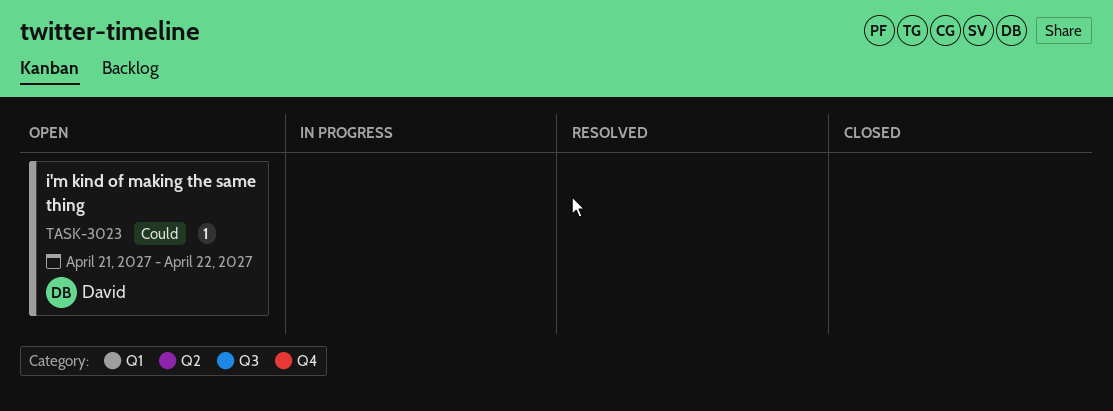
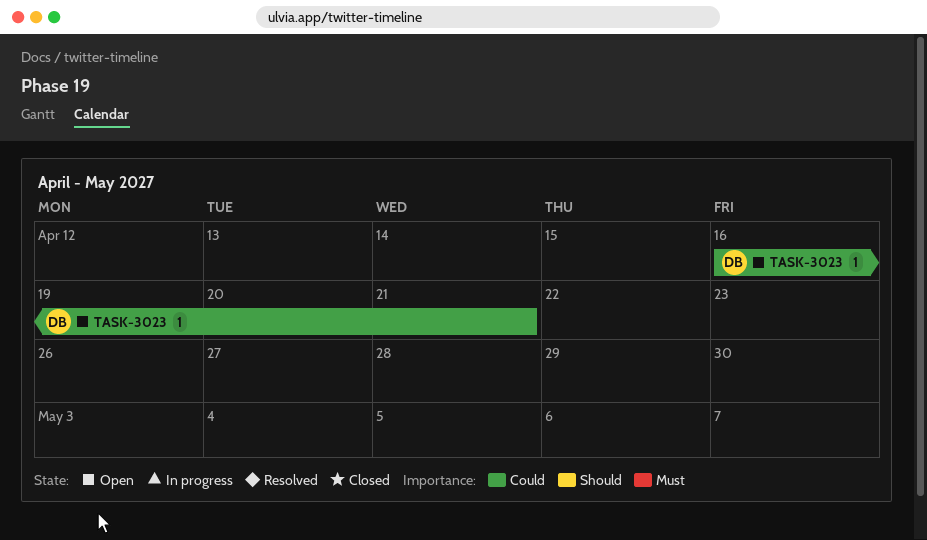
TASK-3023, start: Apr 21 -> Apr 16
TASK-3023, due: Apr 22 -> Apr 21

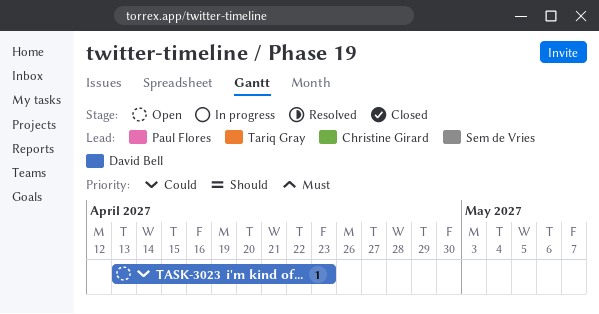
TASK-3023, start: Apr 16 -> Apr 13
TASK-3023, due: Apr 21 -> Apr 23

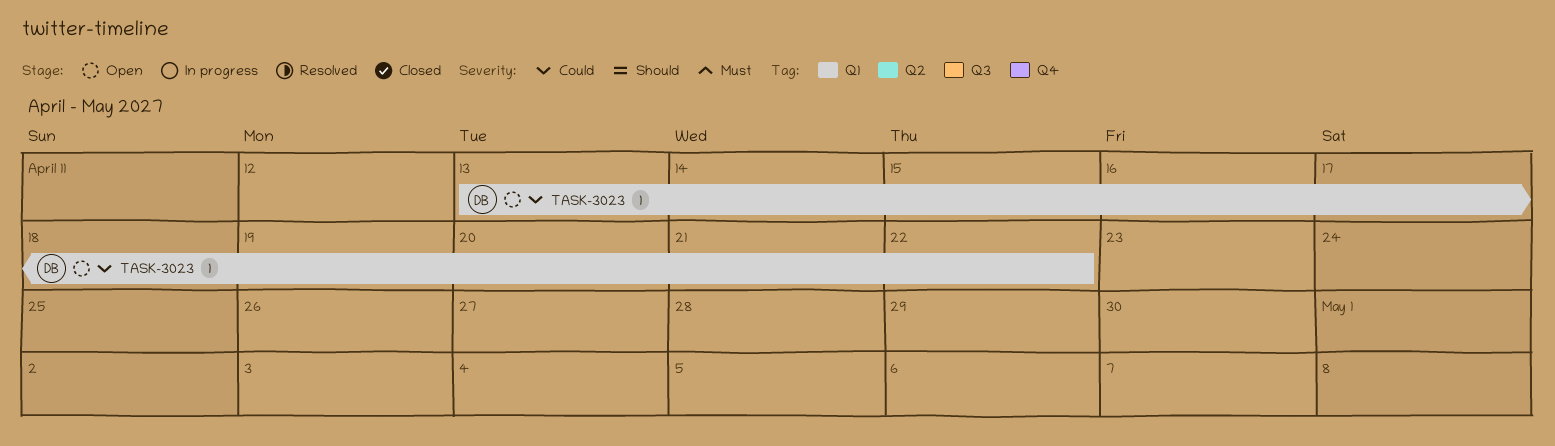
TASK-3023, due: Apr 23 -> Apr 22

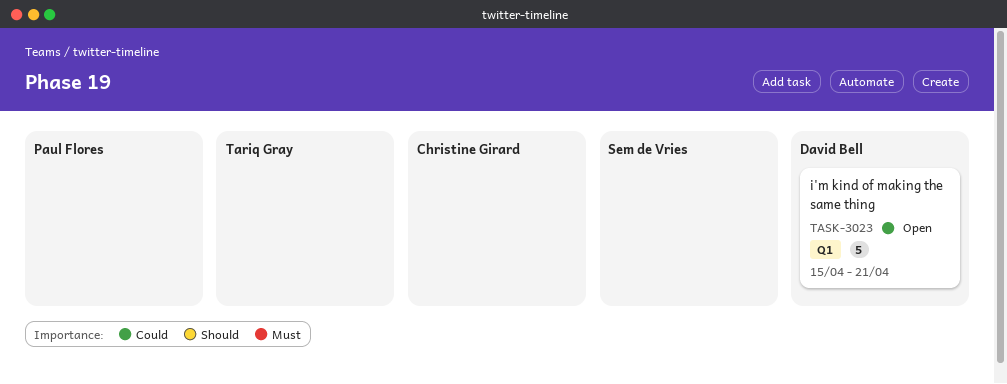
TASK-3023, estimate: 1 -> 5
TASK-3023, start: Apr 13 -> Apr 15
TASK-3023, due: Apr 22 -> Apr 21

